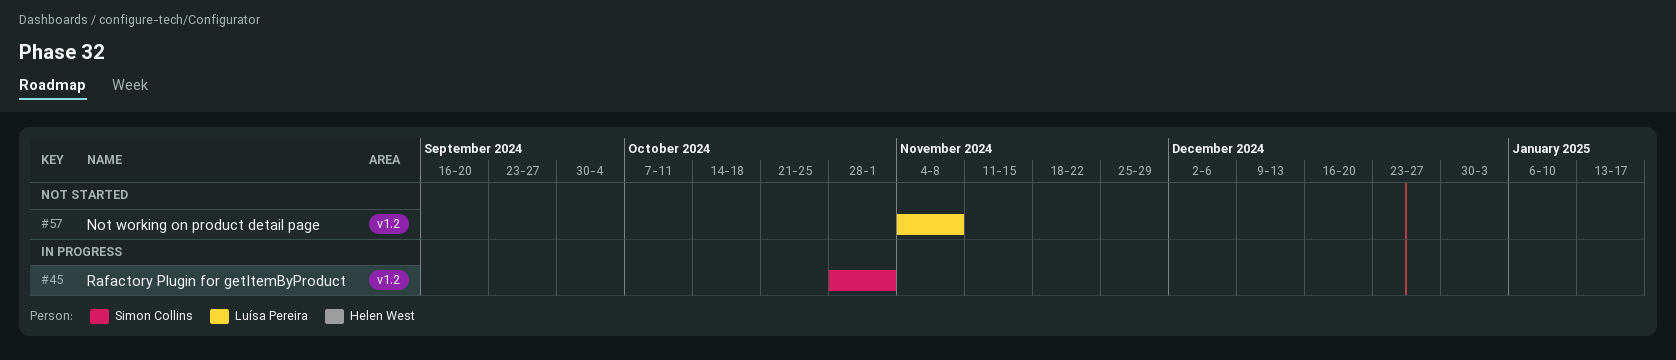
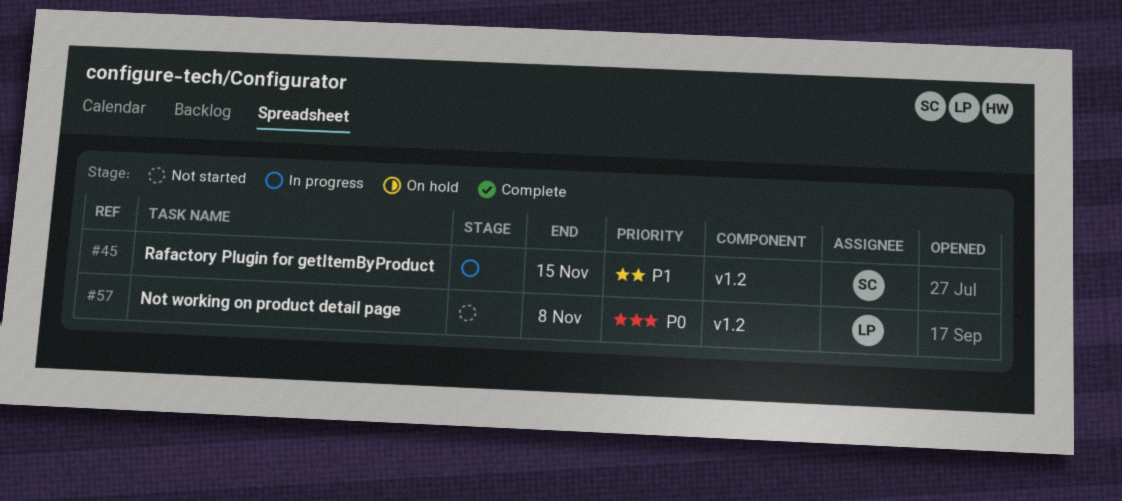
#45, due: Nov 1 -> Nov 15

